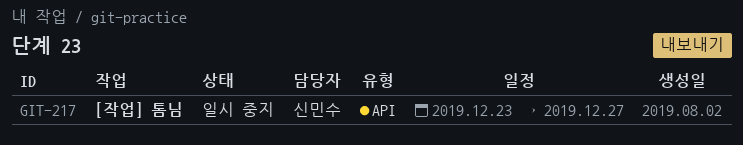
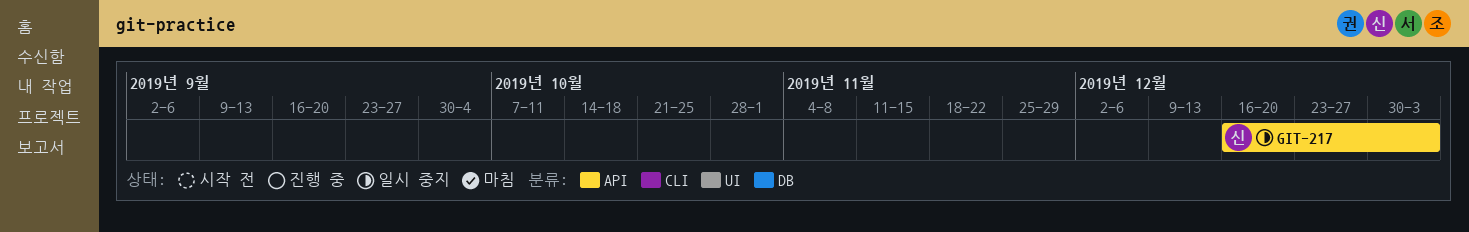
GIT-217, start: Dec 23 -> Dec 16
GIT-217, due: Dec 27 -> Jan 3

